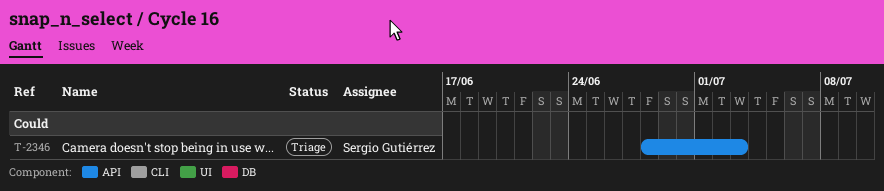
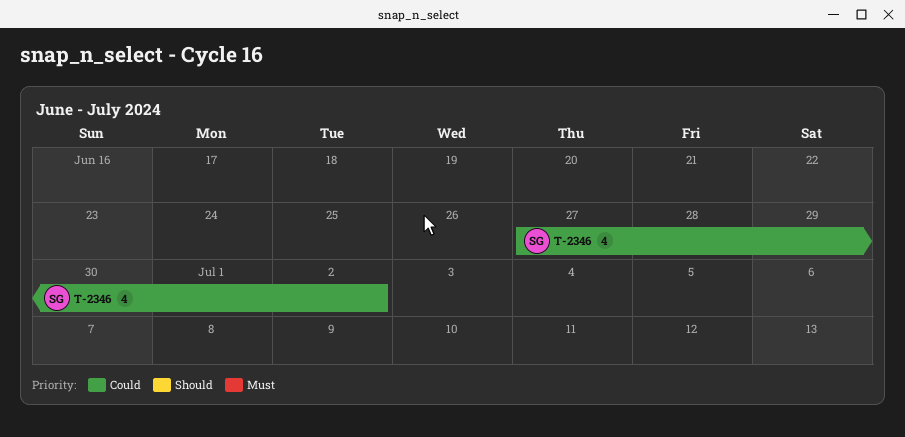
T-2346, start: Jun 28 -> Jun 27
T-2346, due: Jul 3 -> Jul 2

